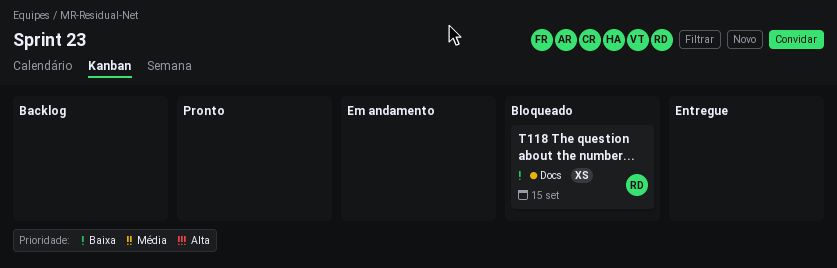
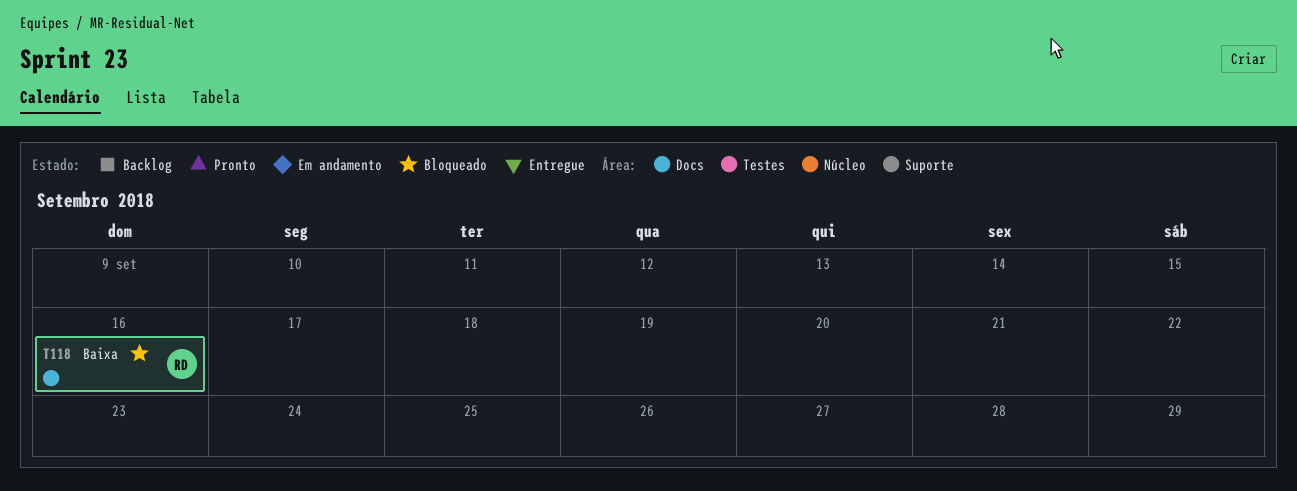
T118, due: Sep 15 -> Sep 16

